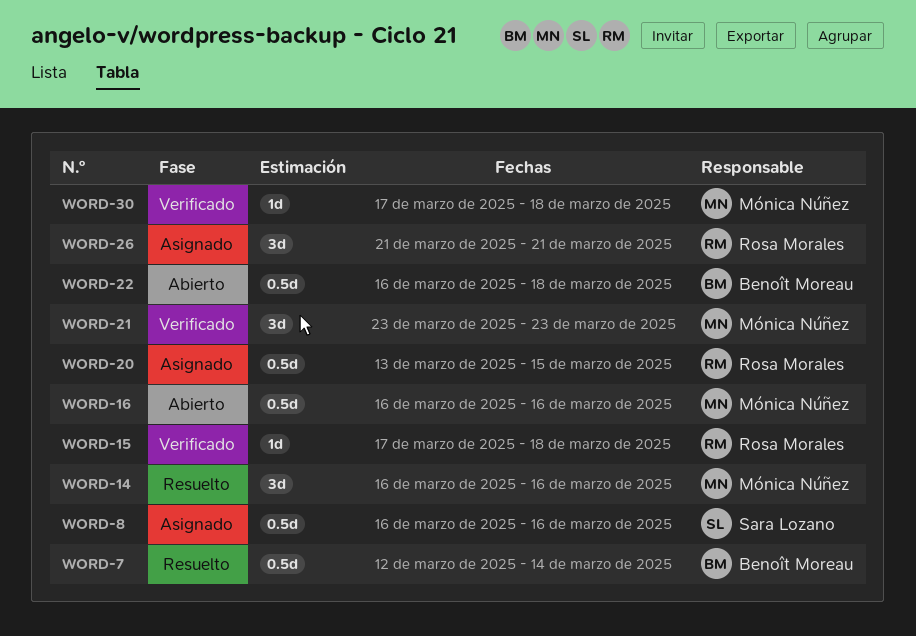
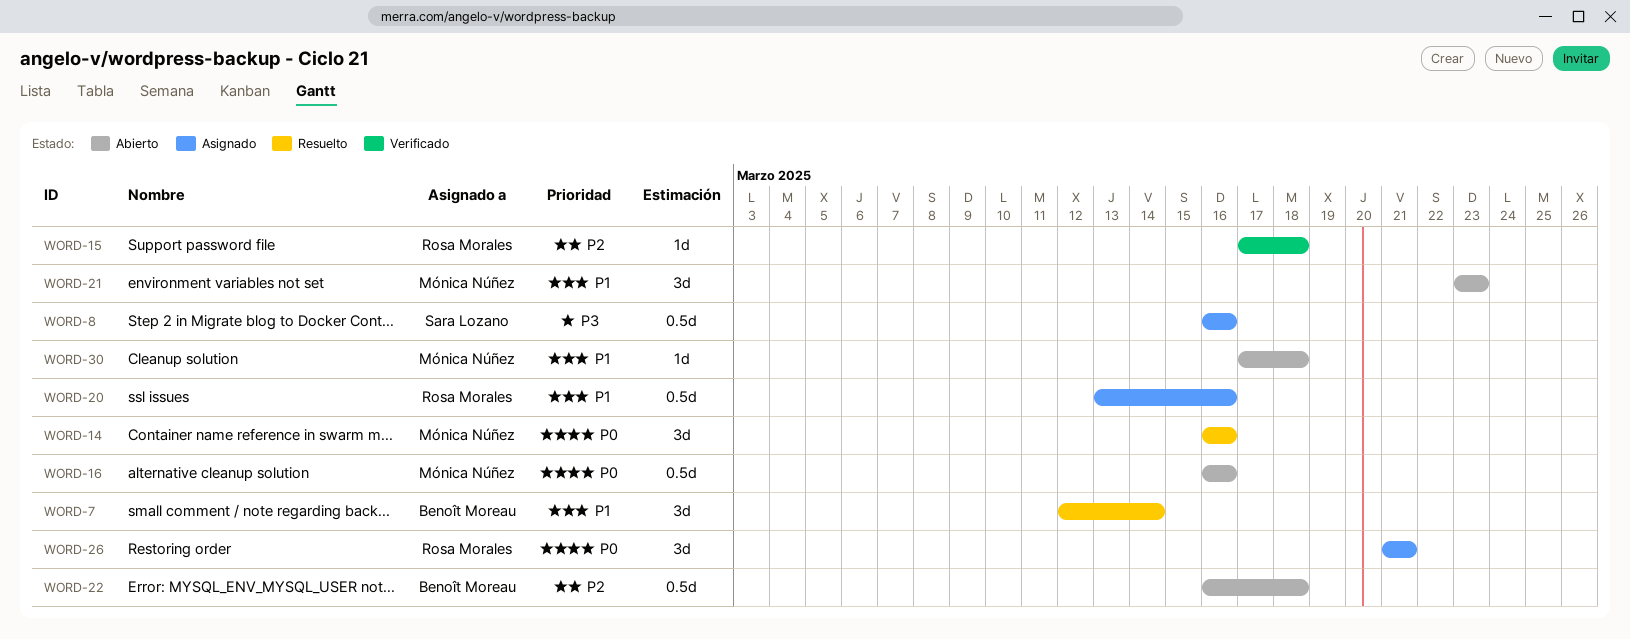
WORD-7, estimate: 0.5d -> 3d
WORD-20, due: Mar 15 -> Mar 16
WORD-21, status: Verificado -> Abierto
WORD-30, status: Verificado -> Abierto

